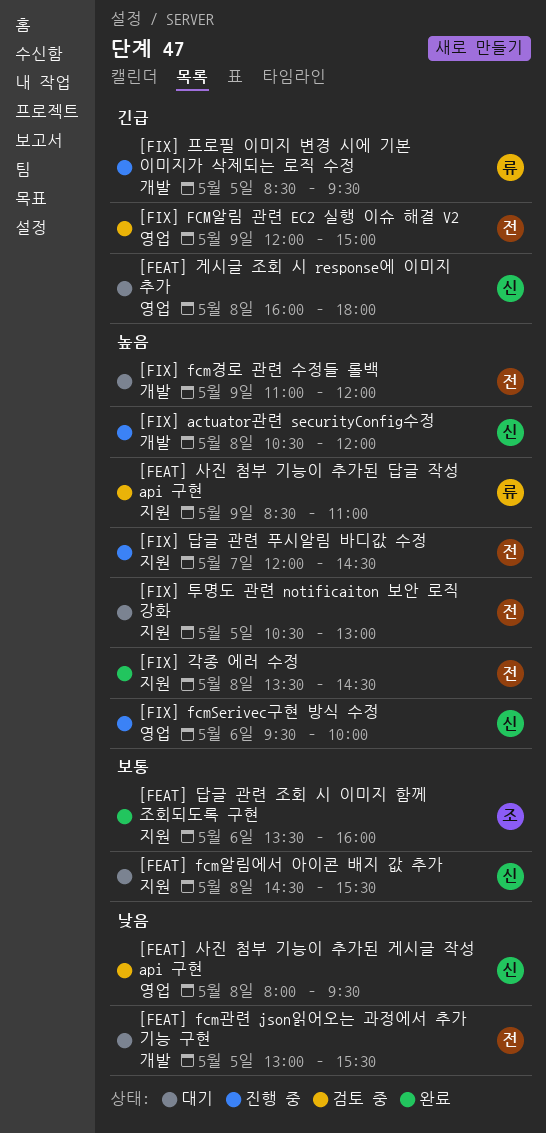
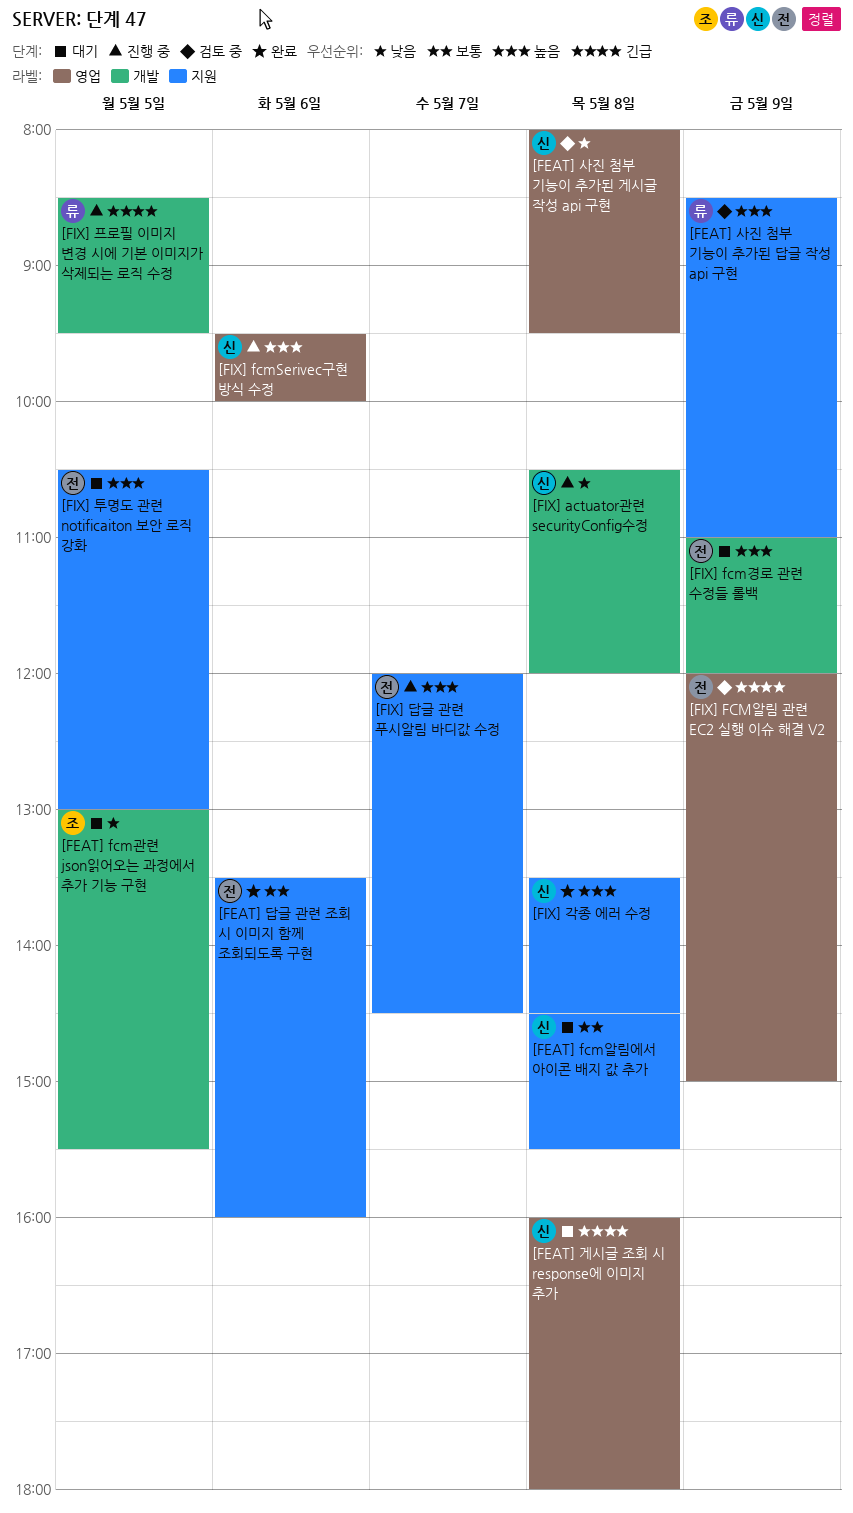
[FEAT] fcm관련 json읽어오는 과정에서 추가 기능 구현, owner: 전 -> 조
[FEAT] 답글 관련 조회 시 이미지 함께 조회되도록 구현, owner: 조 -> 전
[FIX] actuator관련 securityConfig수정, priority: 높음 -> 낮음
[FIX] 각종 에러 수정, owner: 전 -> 신

